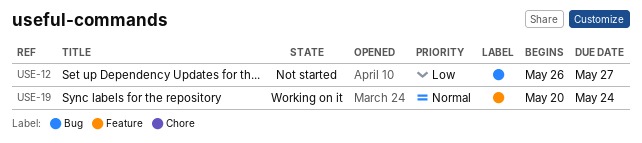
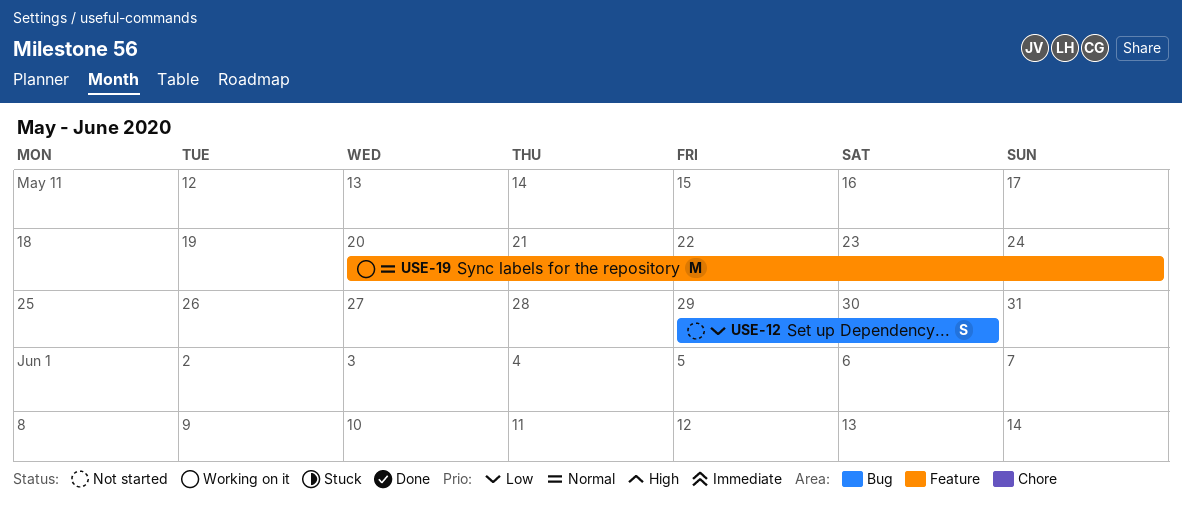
USE-12, start: May 26 -> May 29
USE-12, due: May 27 -> May 30

